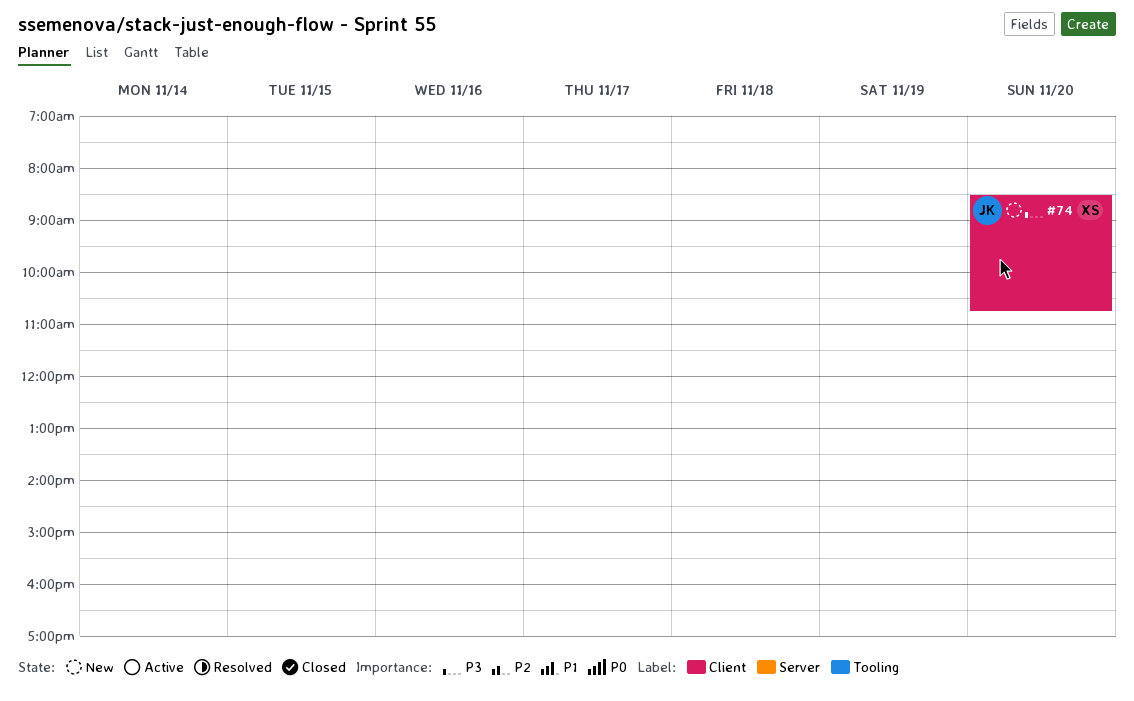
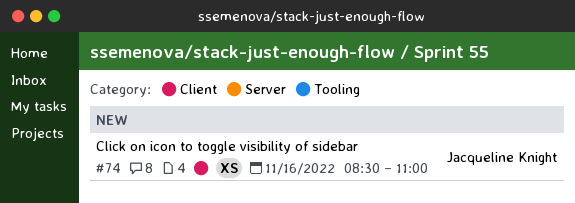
#74, day: Nov 20 -> Nov 16
#74, ends: 10:45 -> 11:00

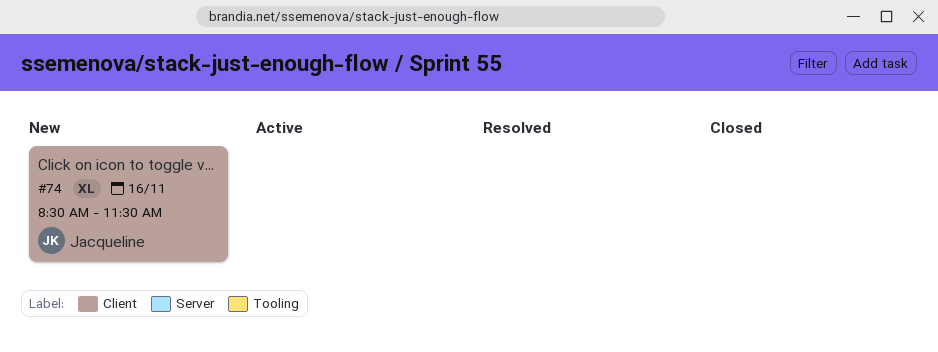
#74, estimate: XS -> XL
#74, ends: 11:00 -> 11:30

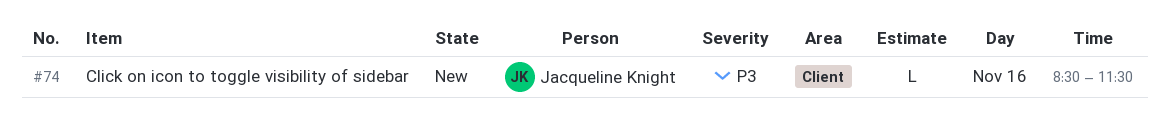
#74, estimate: XL -> L

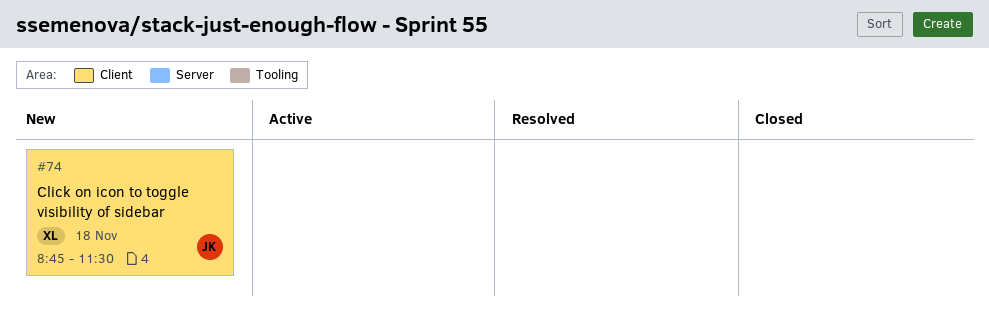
#74, estimate: L -> XL
#74, day: Nov 16 -> Nov 18
#74, begins: 08:30 -> 08:45

